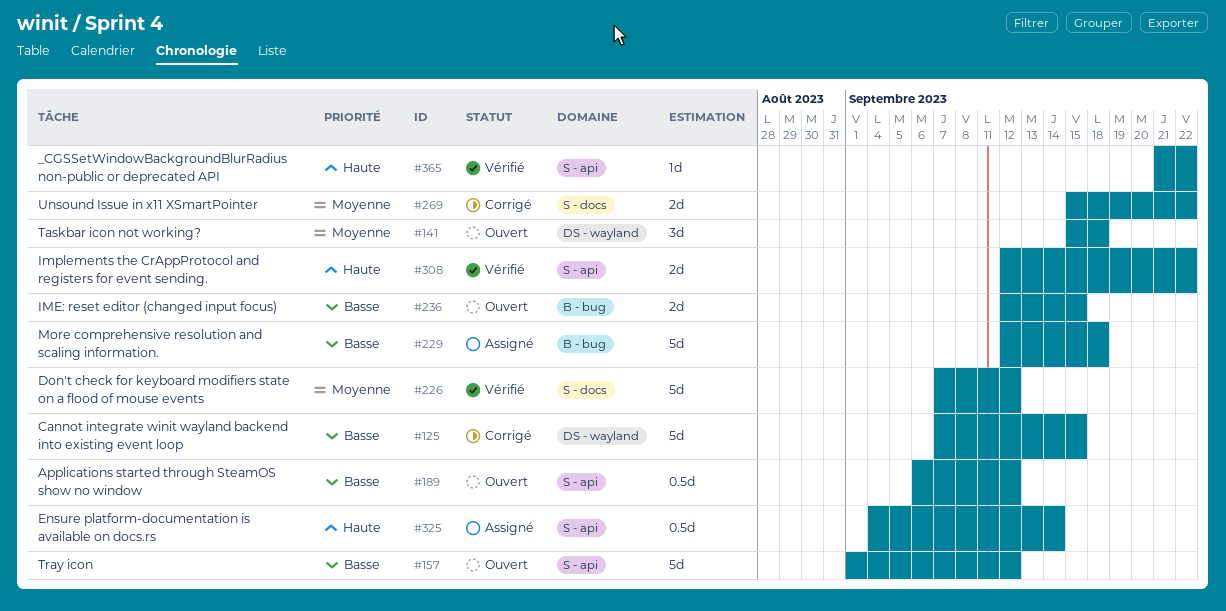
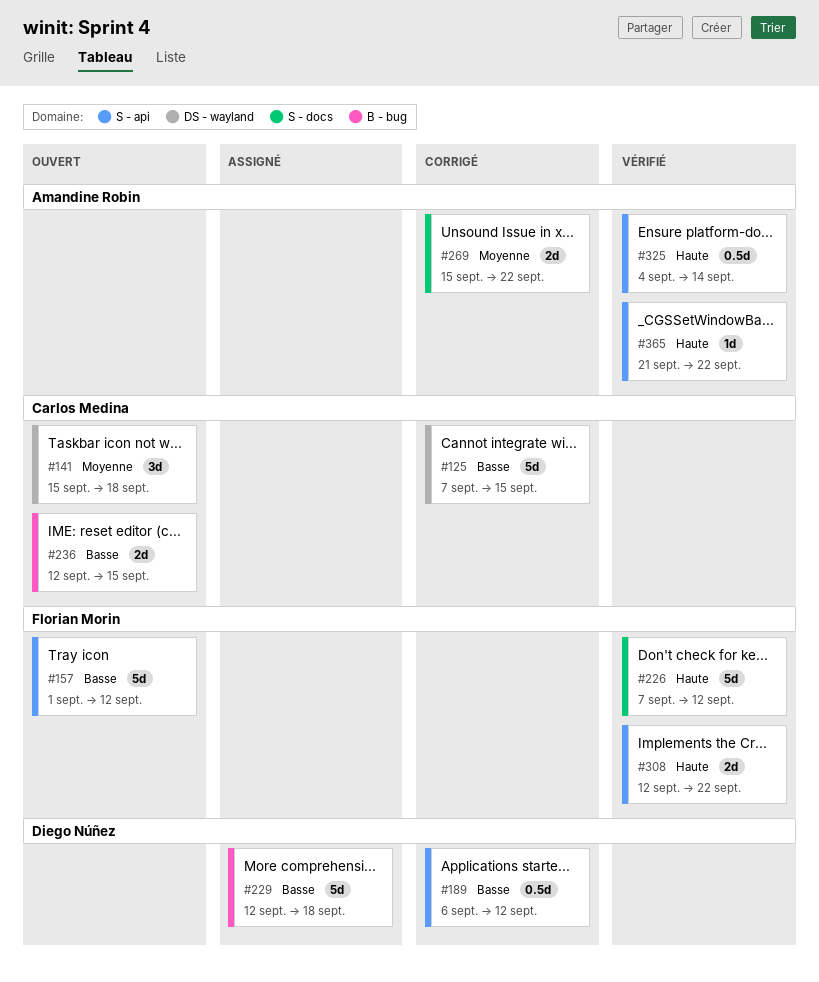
#189, status: Ouvert -> Corrigé
#226, priority: Moyenne -> Haute
#325, status: Assigné -> Vérifié

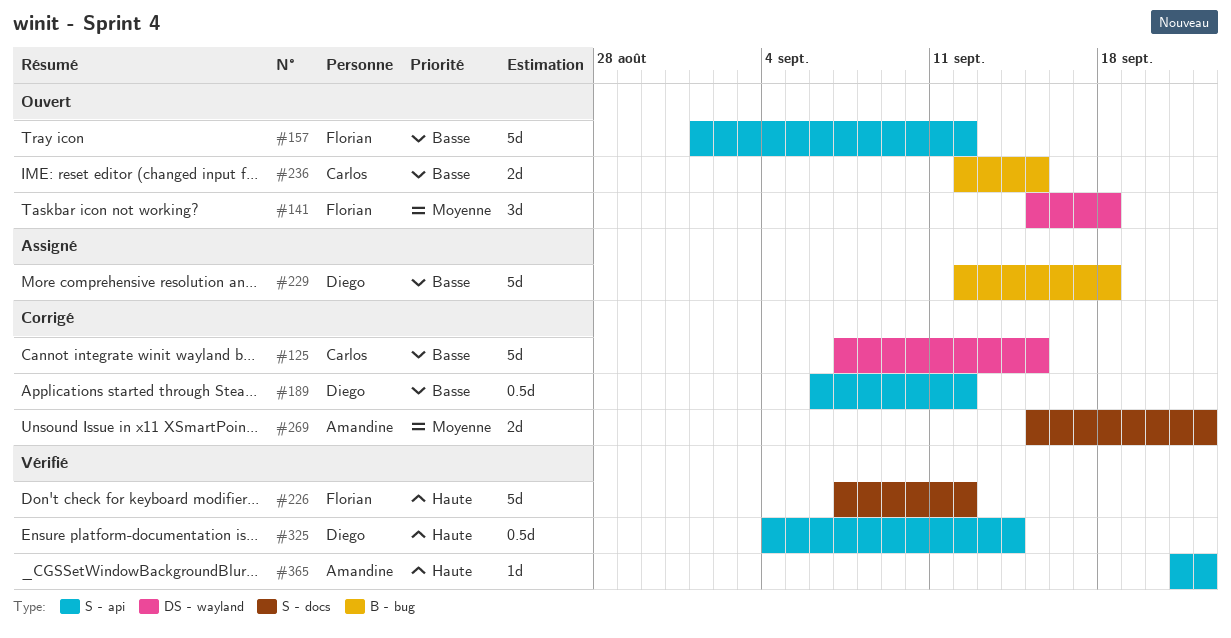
#141, owner: Carlos Medina -> Florian Morin
#308: present -> none
#325, owner: Amandine Robin -> Diego Núñez

